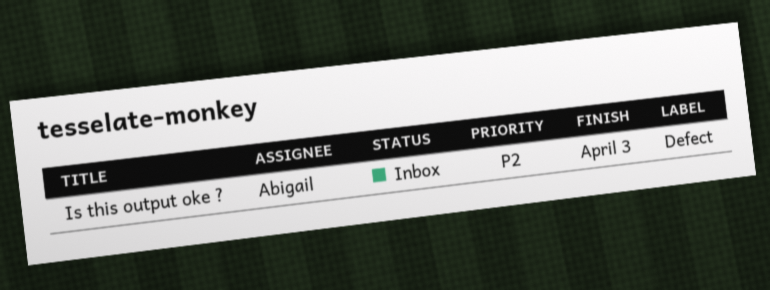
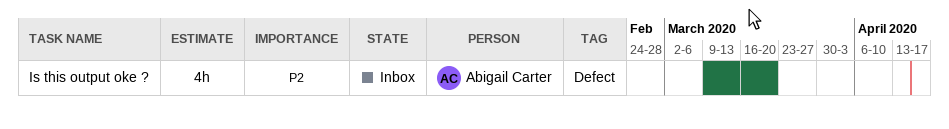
Is this output oke ?, due: Apr 3 -> Mar 20

